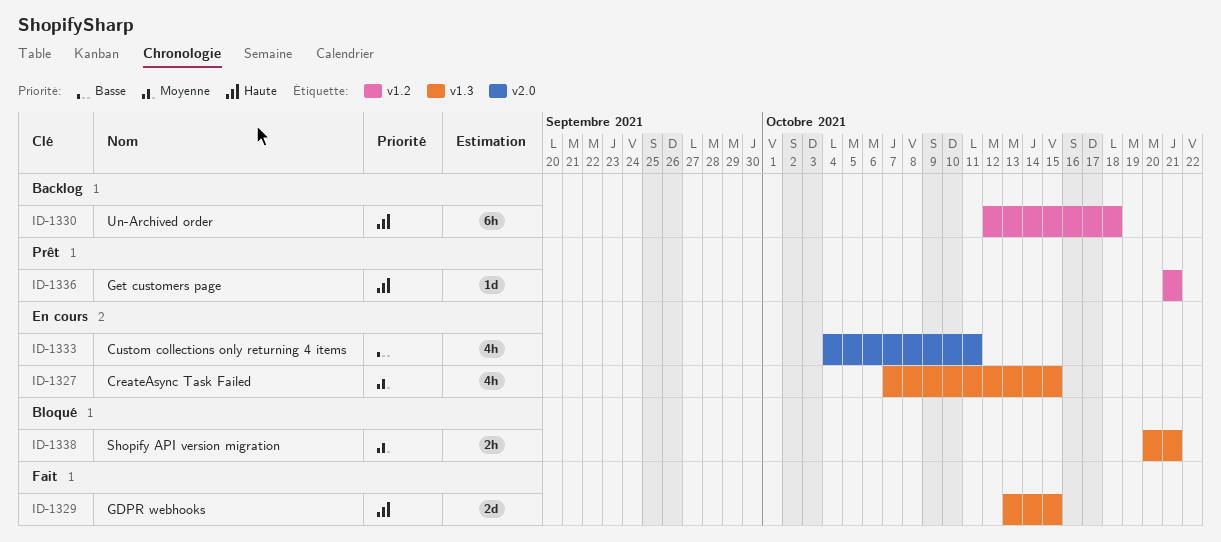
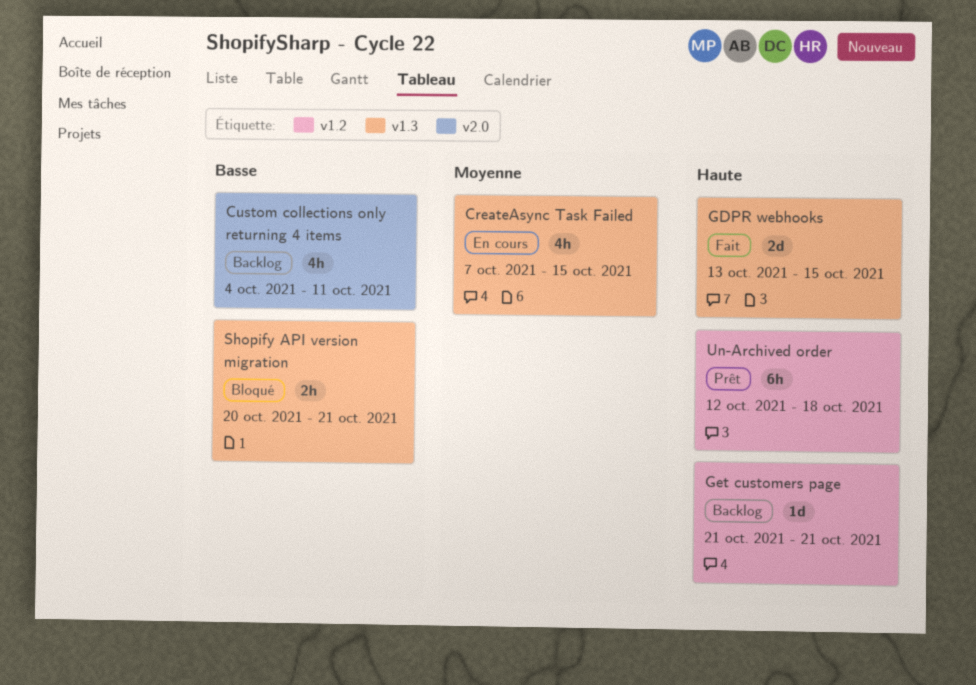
Custom collections only returning 4 items, status: En cours -> Backlog
Get customers page, status: Prêt -> Backlog
Shopify API version migration, priority: Moyenne -> Basse
Un-Archived order, status: Backlog -> Prêt

